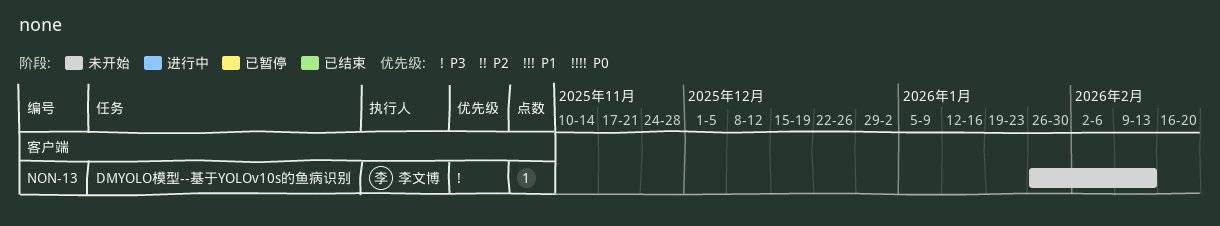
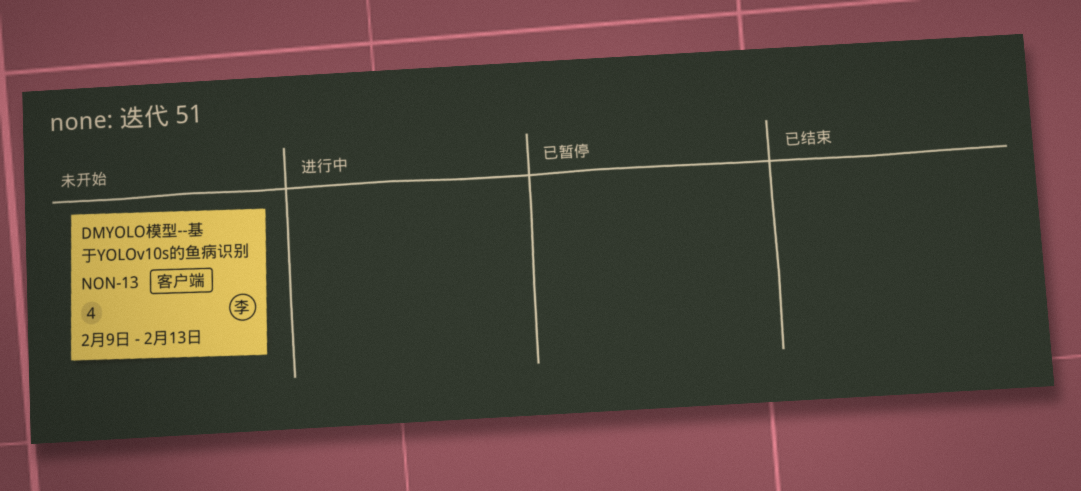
NON-13, estimate: 1 -> 4
NON-13, start: Jan 26 -> Feb 9

